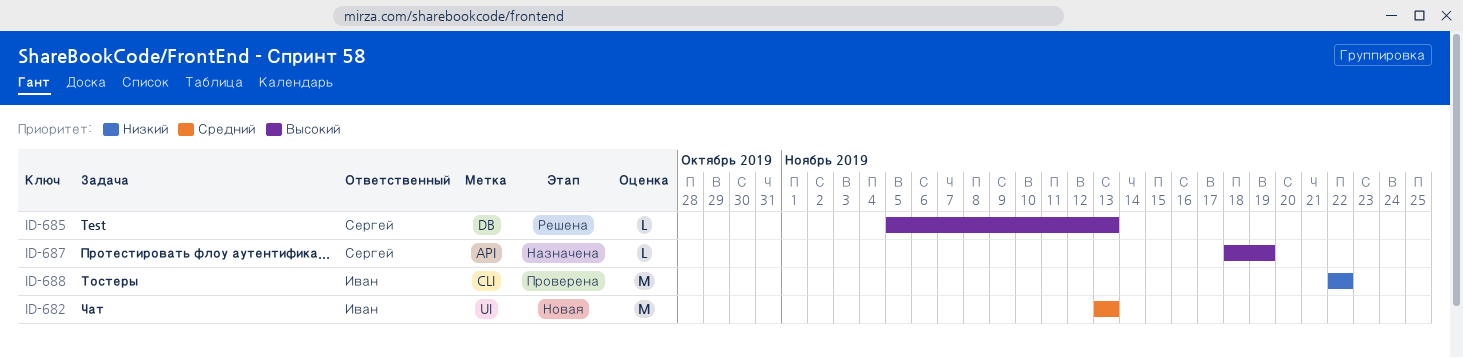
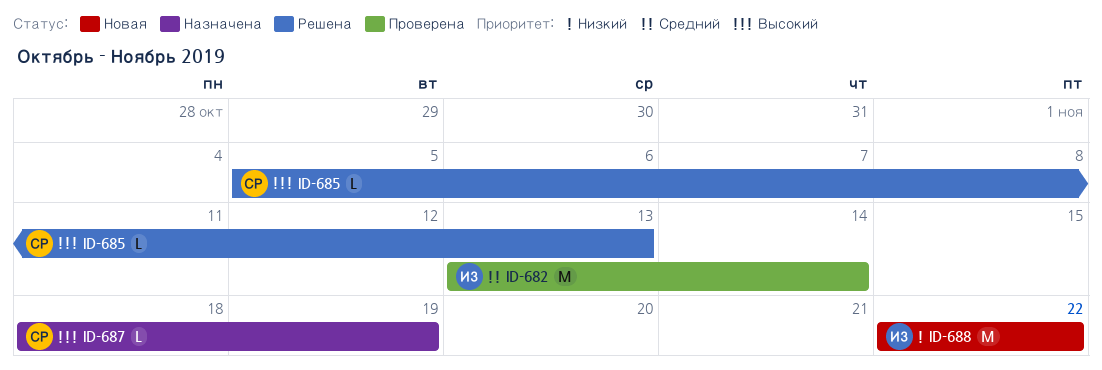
ID-682, status: Новая -> Проверена
ID-682, due: Nov 13 -> Nov 14
ID-688, status: Проверена -> Новая

